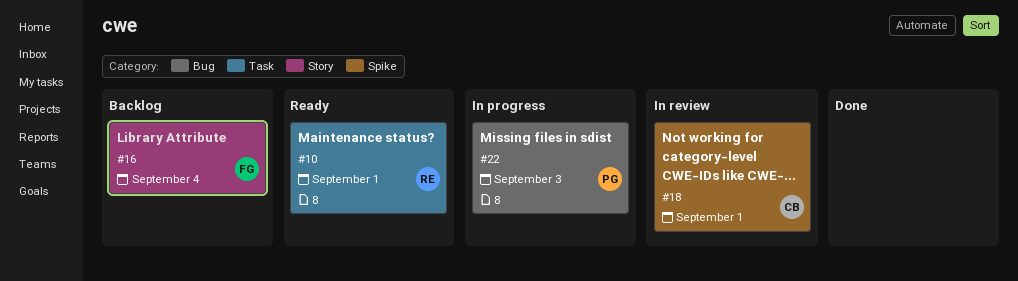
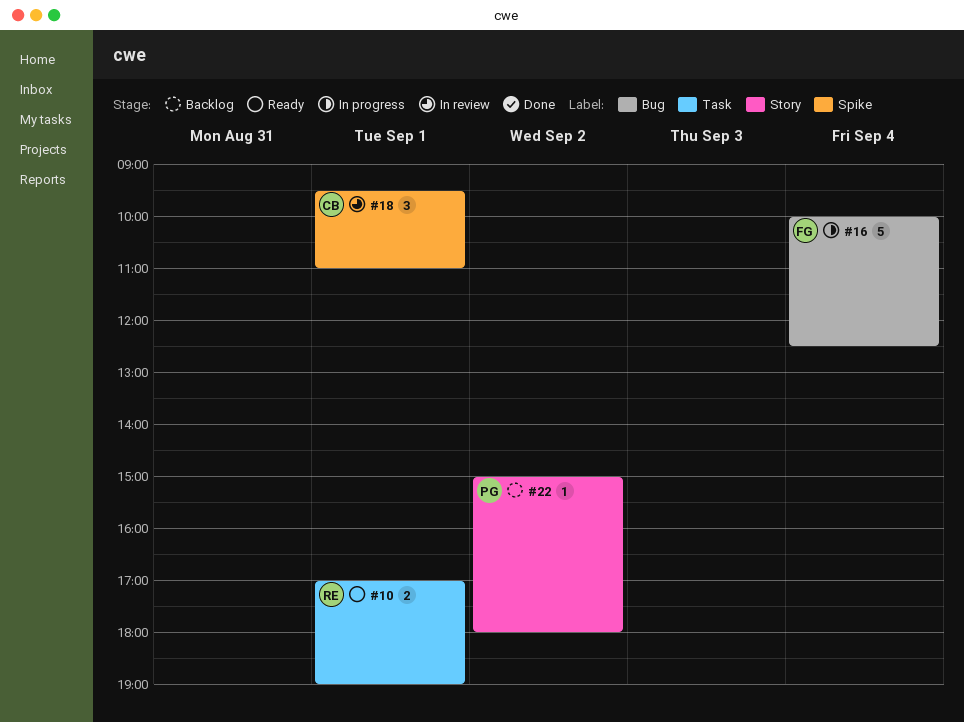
#16, status: Backlog -> In progress
#16, label: Story -> Bug
#22, status: In progress -> Backlog
#22, label: Bug -> Story
#22, day: Sep 3 -> Sep 2

